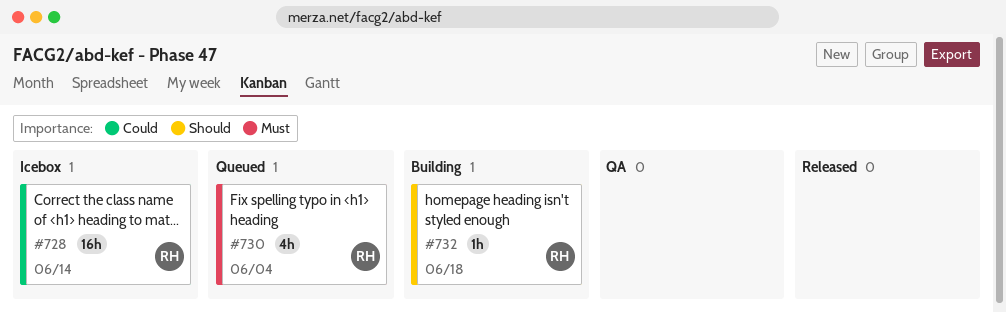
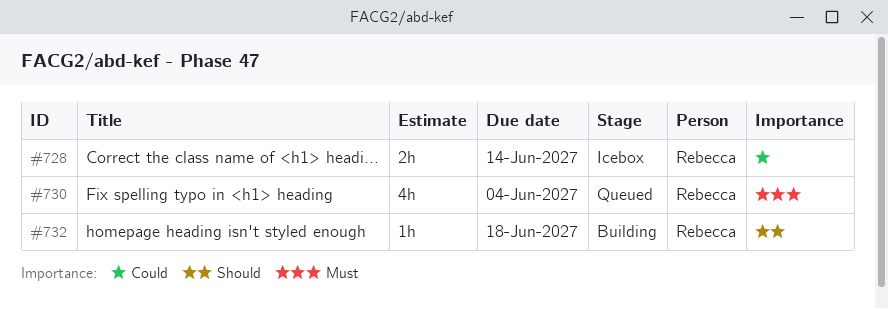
#728, estimate: 16h -> 2h

